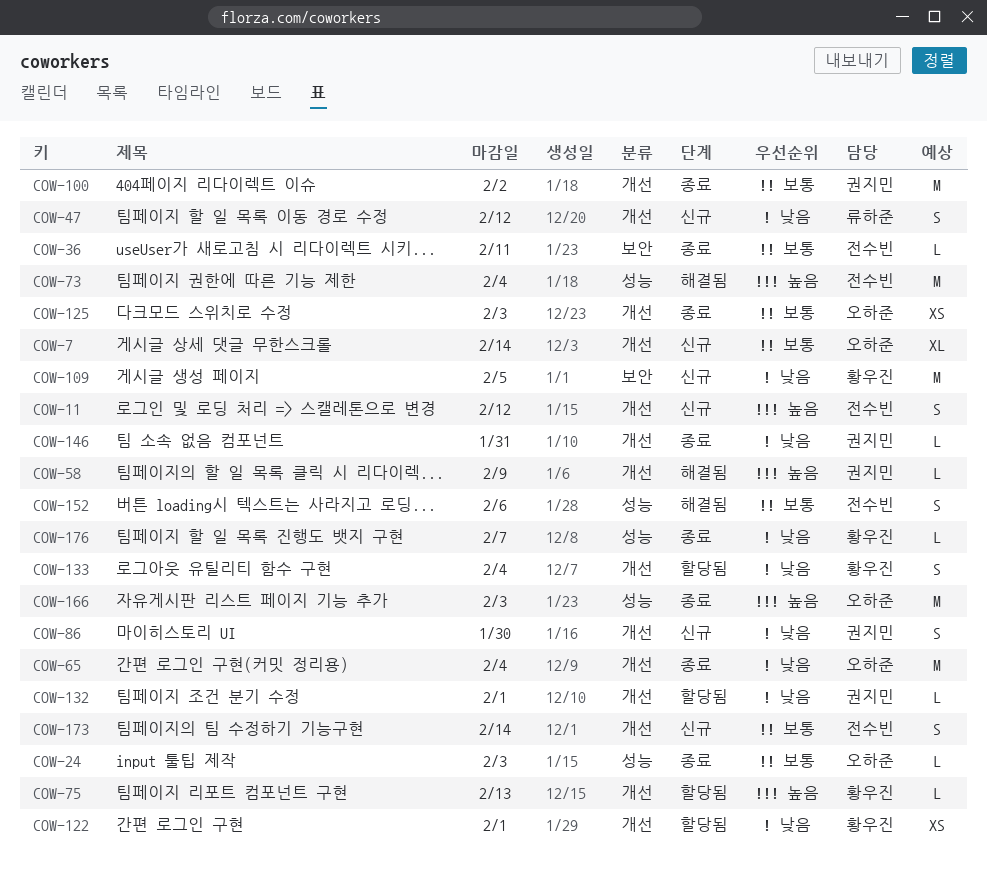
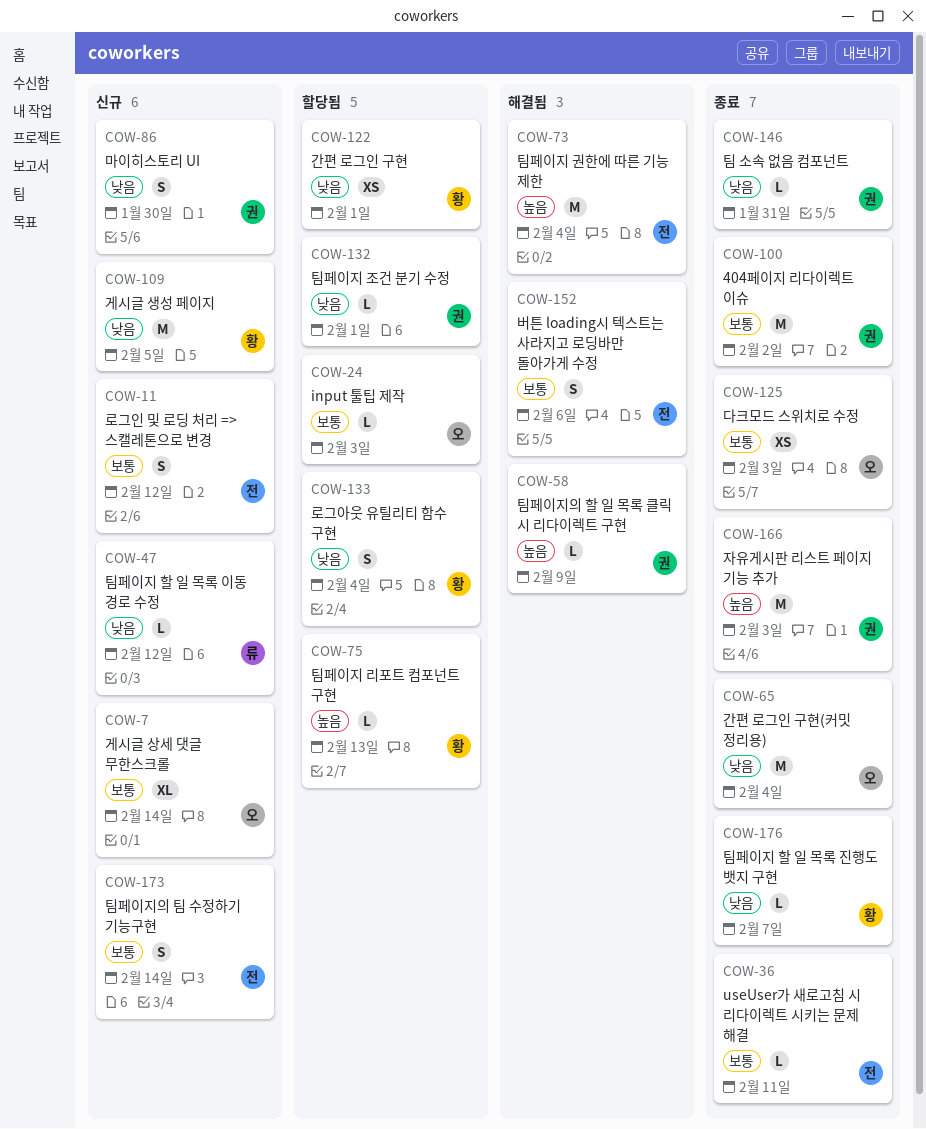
COW-11, priority: 높음 -> 보통
COW-24, status: 종료 -> 할당됨
COW-47, estimate: S -> L
COW-166, owner: 오하준 -> 권지민

